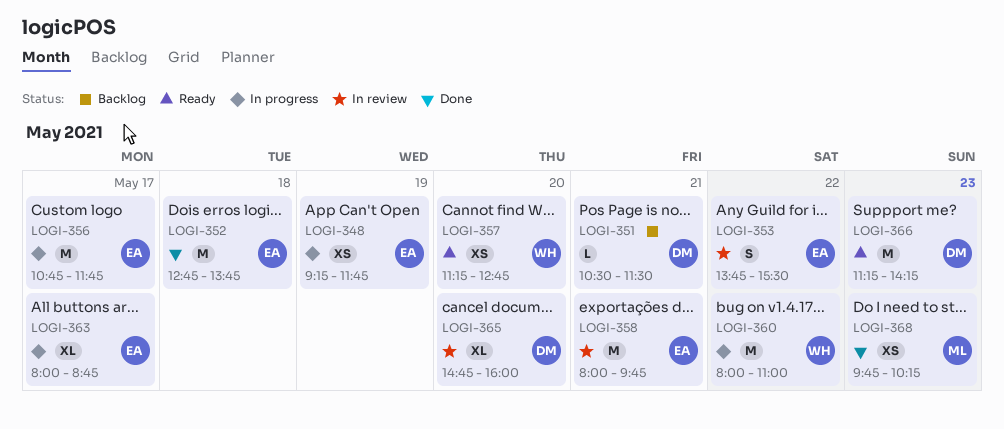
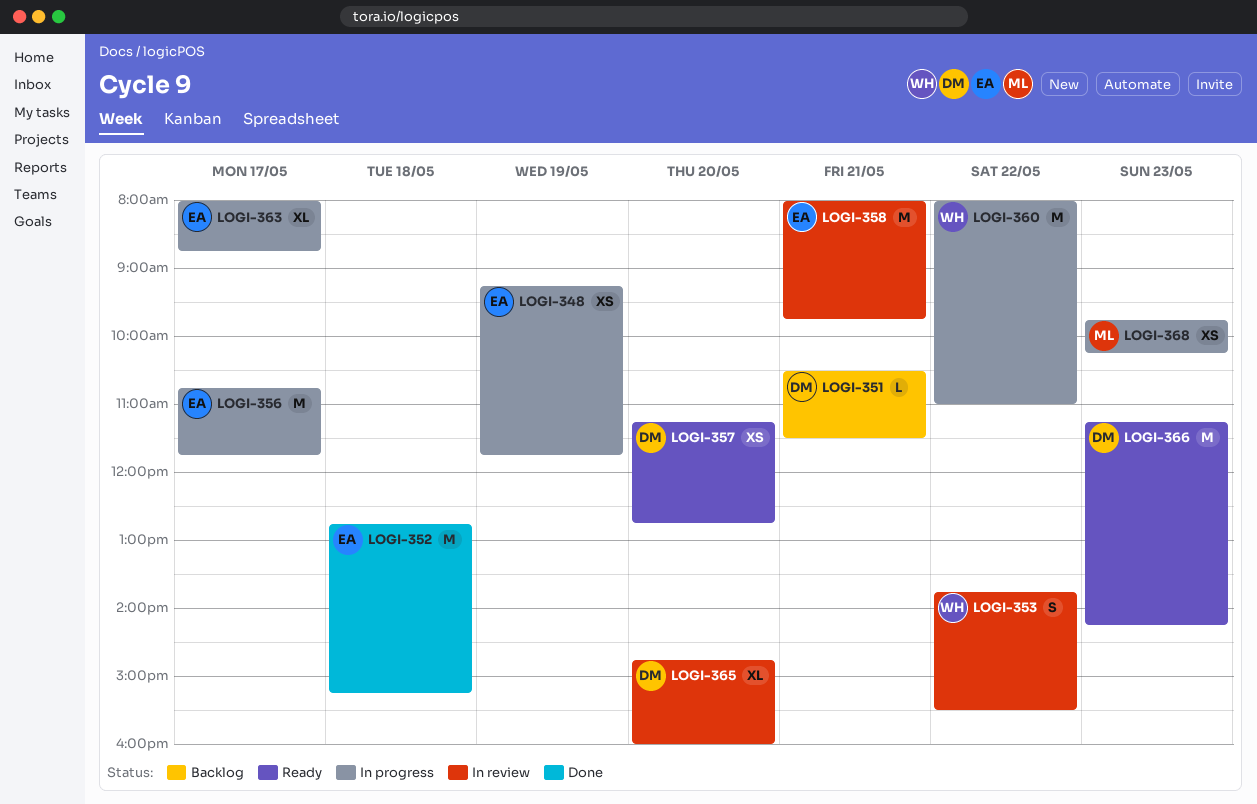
LOGI-352, ends: 13:45 -> 15:15
LOGI-353, owner: EA -> WH
LOGI-357, owner: WH -> DM
LOGI-368, status: Done -> In progress

